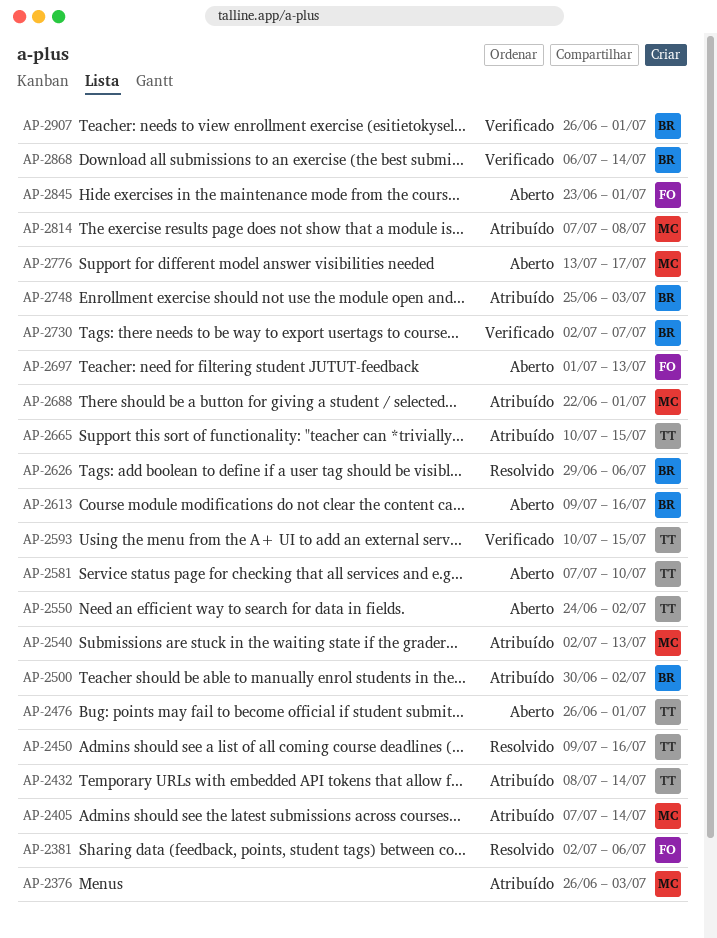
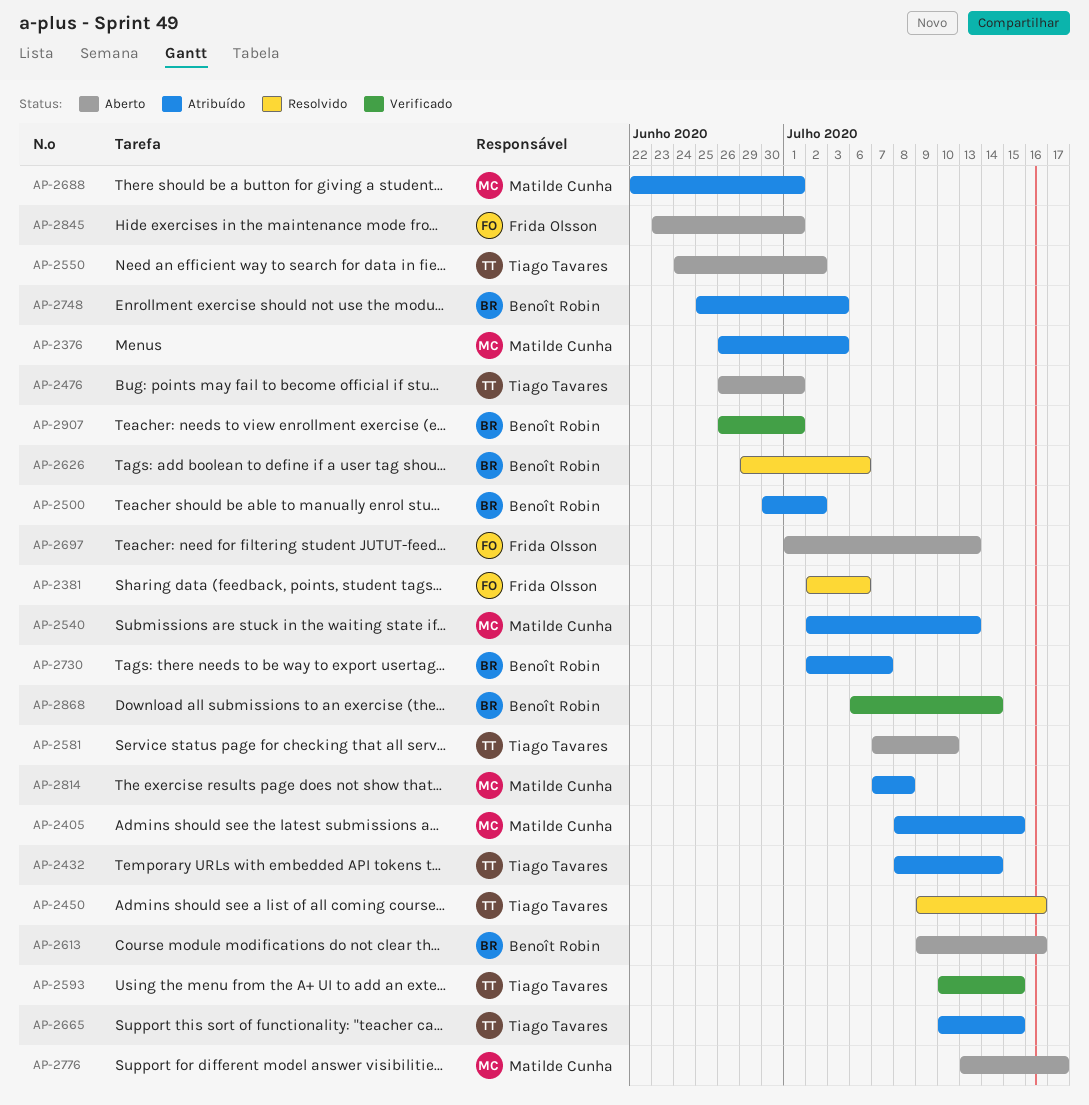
AP-2405, start: Jul 7 -> Jul 8
AP-2405, due: Jul 14 -> Jul 15
AP-2730, status: Verificado -> Atribuído

